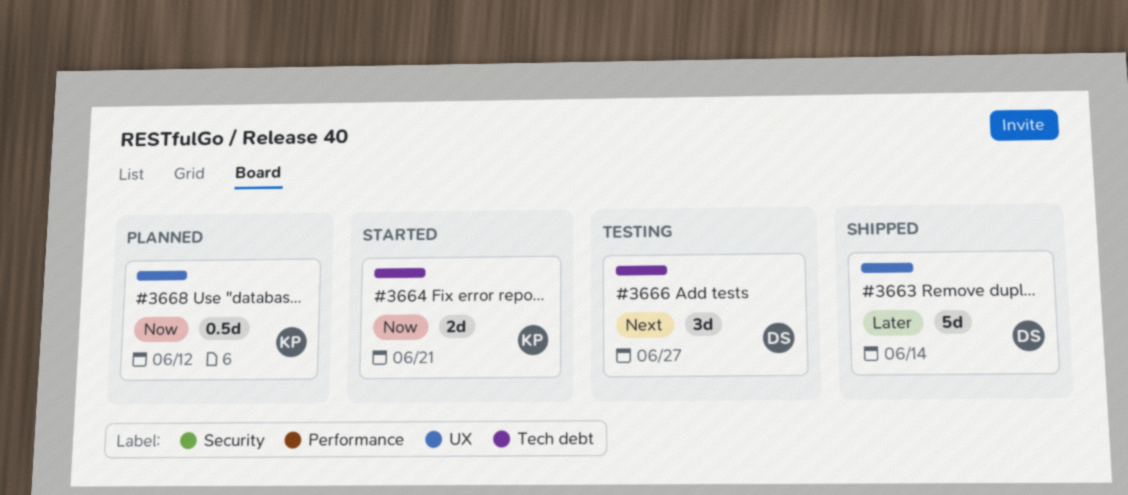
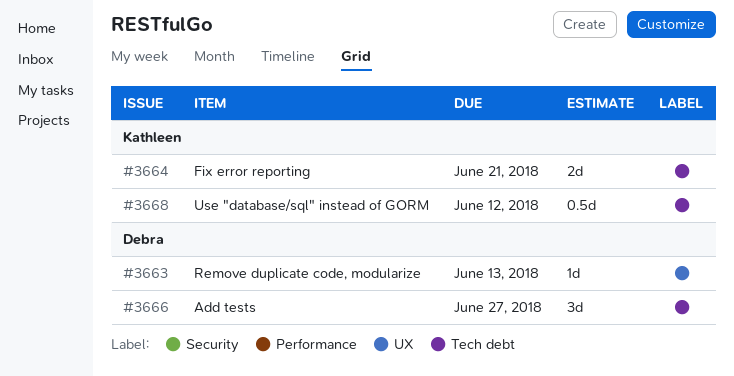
#3663, estimate: 5d -> 1d
#3663, due: Jun 14 -> Jun 13
#3668, label: UX -> Tech debt

